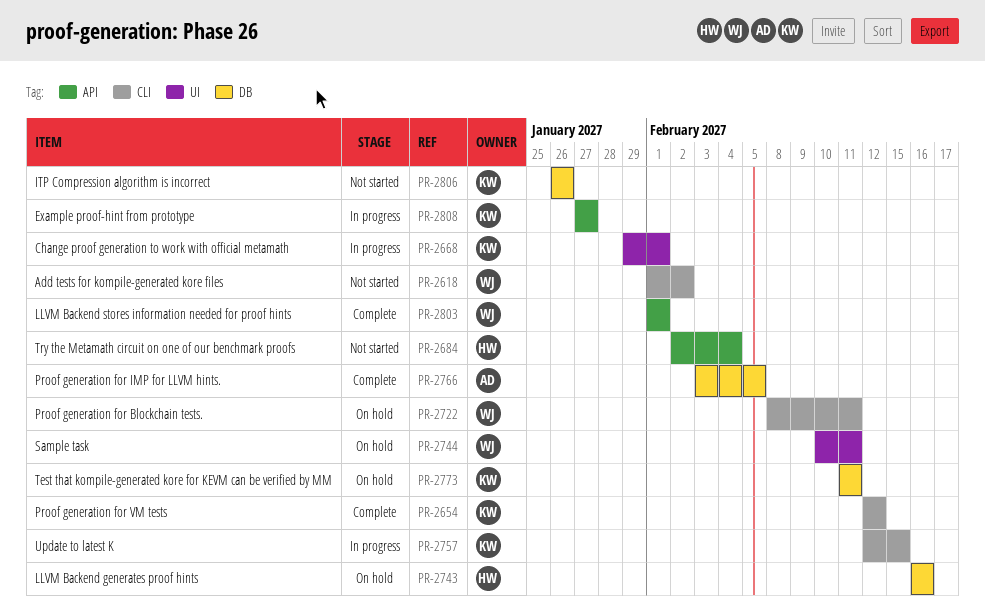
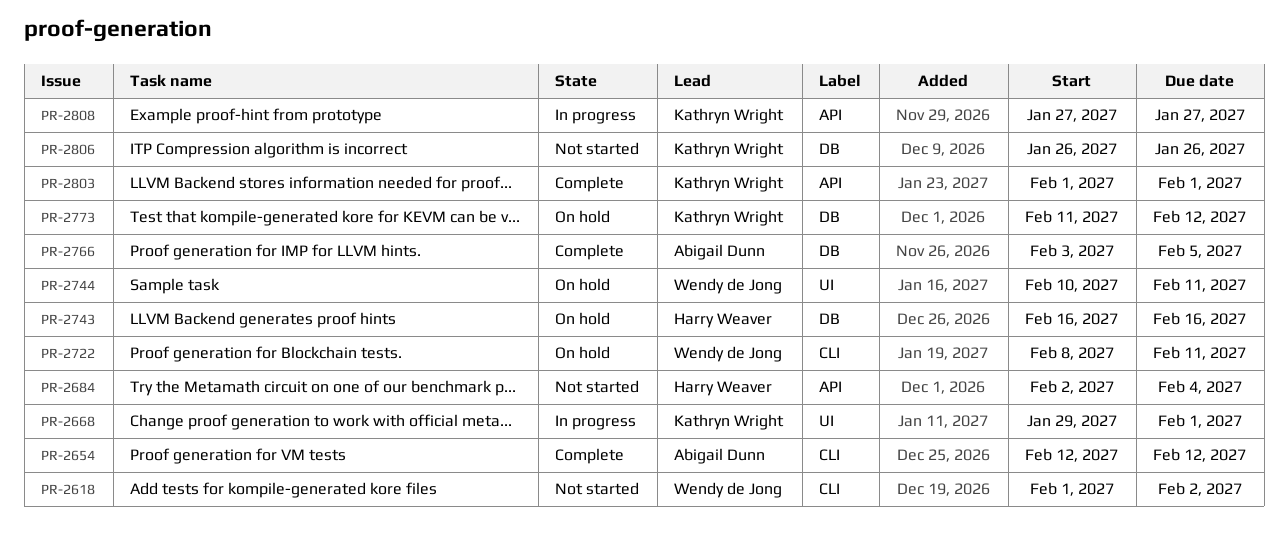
PR-2654, owner: Kathryn Wright -> Abigail Dunn
PR-2757: present -> none
PR-2773, due: Feb 11 -> Feb 12
PR-2803, owner: Wendy de Jong -> Kathryn Wright

